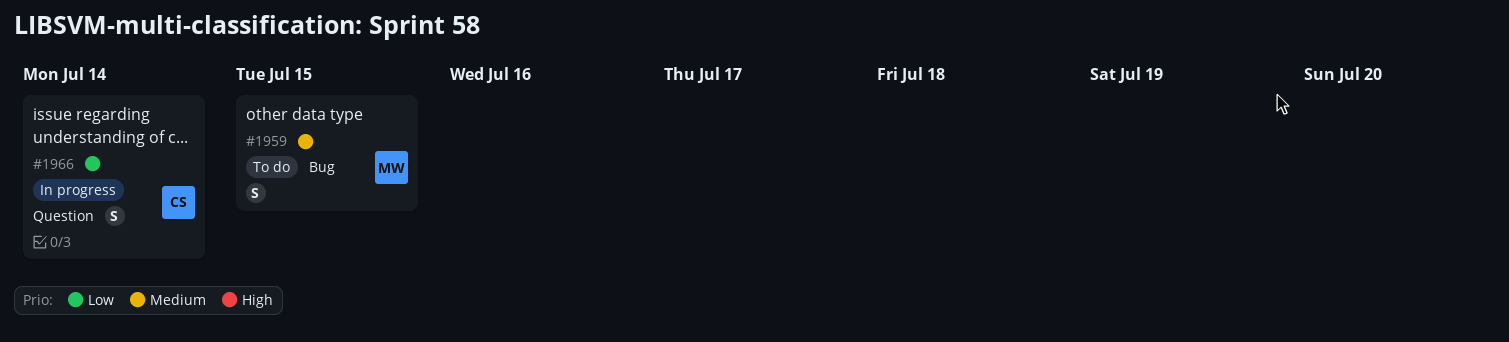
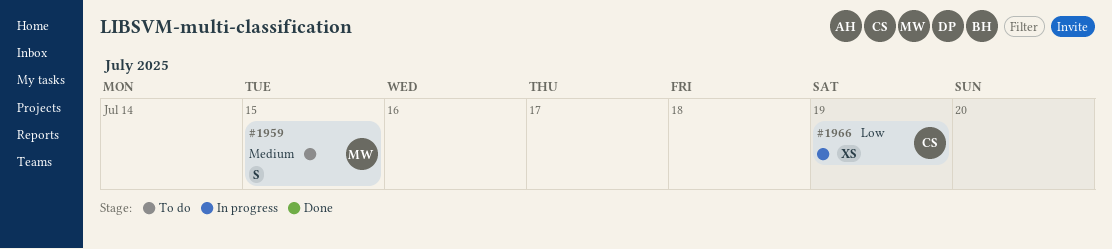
#1966, estimate: S -> XS
#1966, due: Jul 14 -> Jul 19

